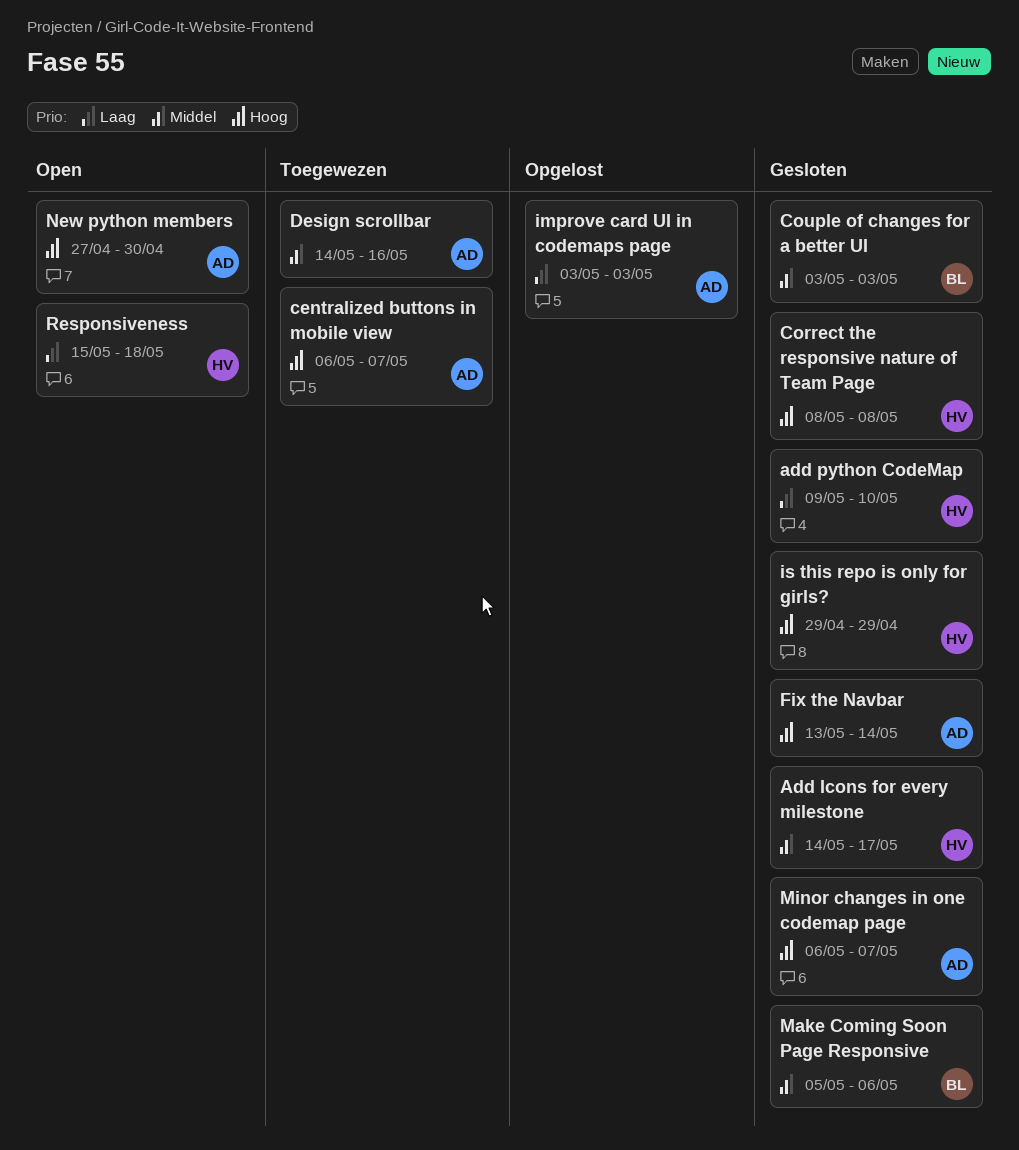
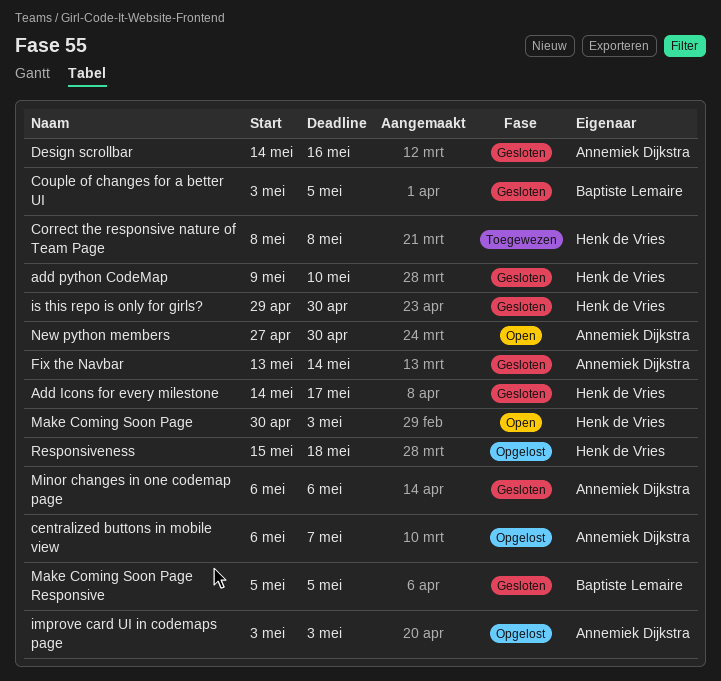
centralized buttons in mobile view, status: Toegewezen -> Opgelost
Correct the responsive nature of Team Page, status: Gesloten -> Toegewezen
Couple of changes for a better UI, due: May 3 -> May 5
Design scrollbar, status: Toegewezen -> Gesloten
is this repo is only for girls?, due: Apr 29 -> Apr 30
Make Coming Soon Page: none -> present
Make Coming Soon Page Responsive, due: May 6 -> May 5
Minor changes in one codemap page, due: May 7 -> May 6
Responsiveness, status: Open -> Opgelost

